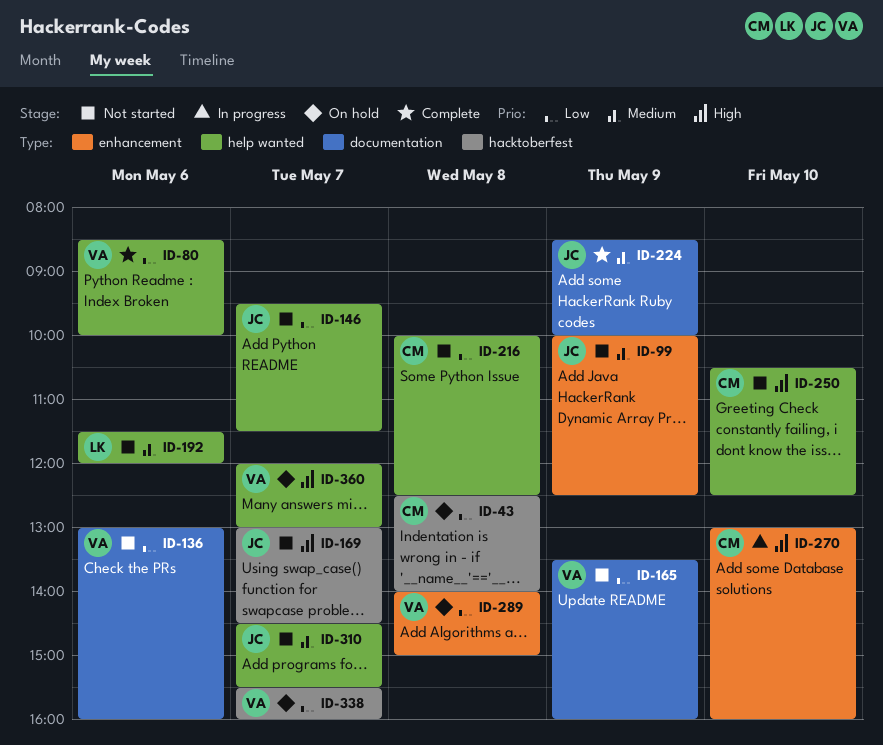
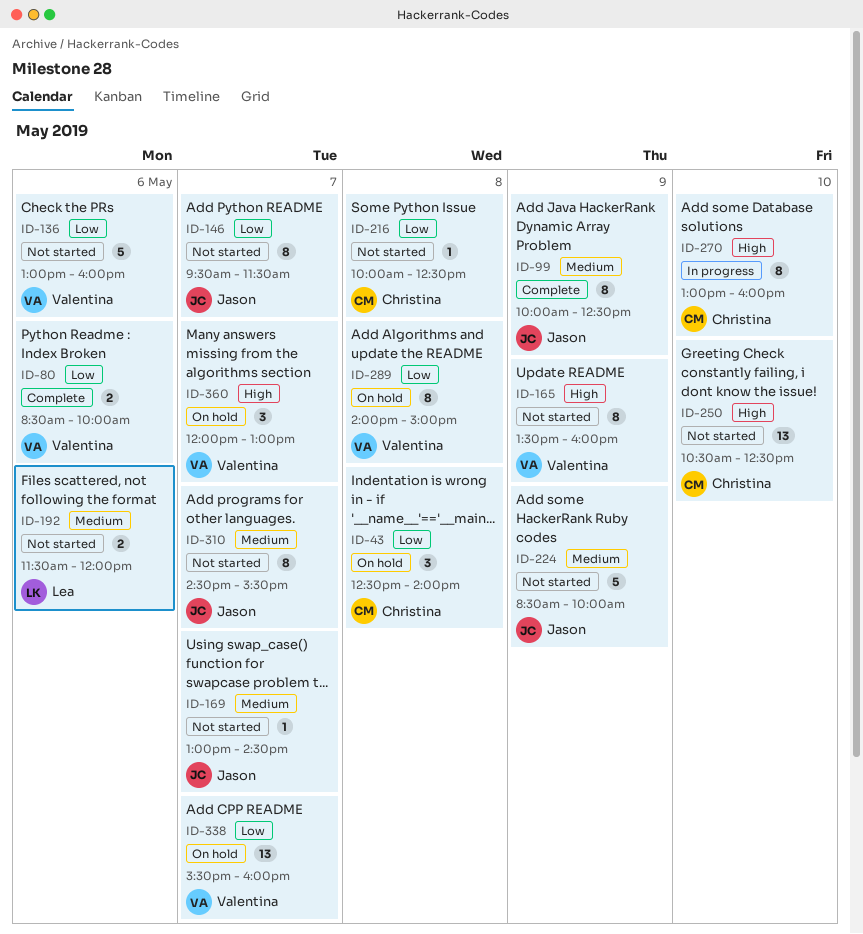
ID-99, status: Not started -> Complete
ID-165, priority: Low -> High
ID-169, priority: High -> Medium
ID-224, status: Complete -> Not started

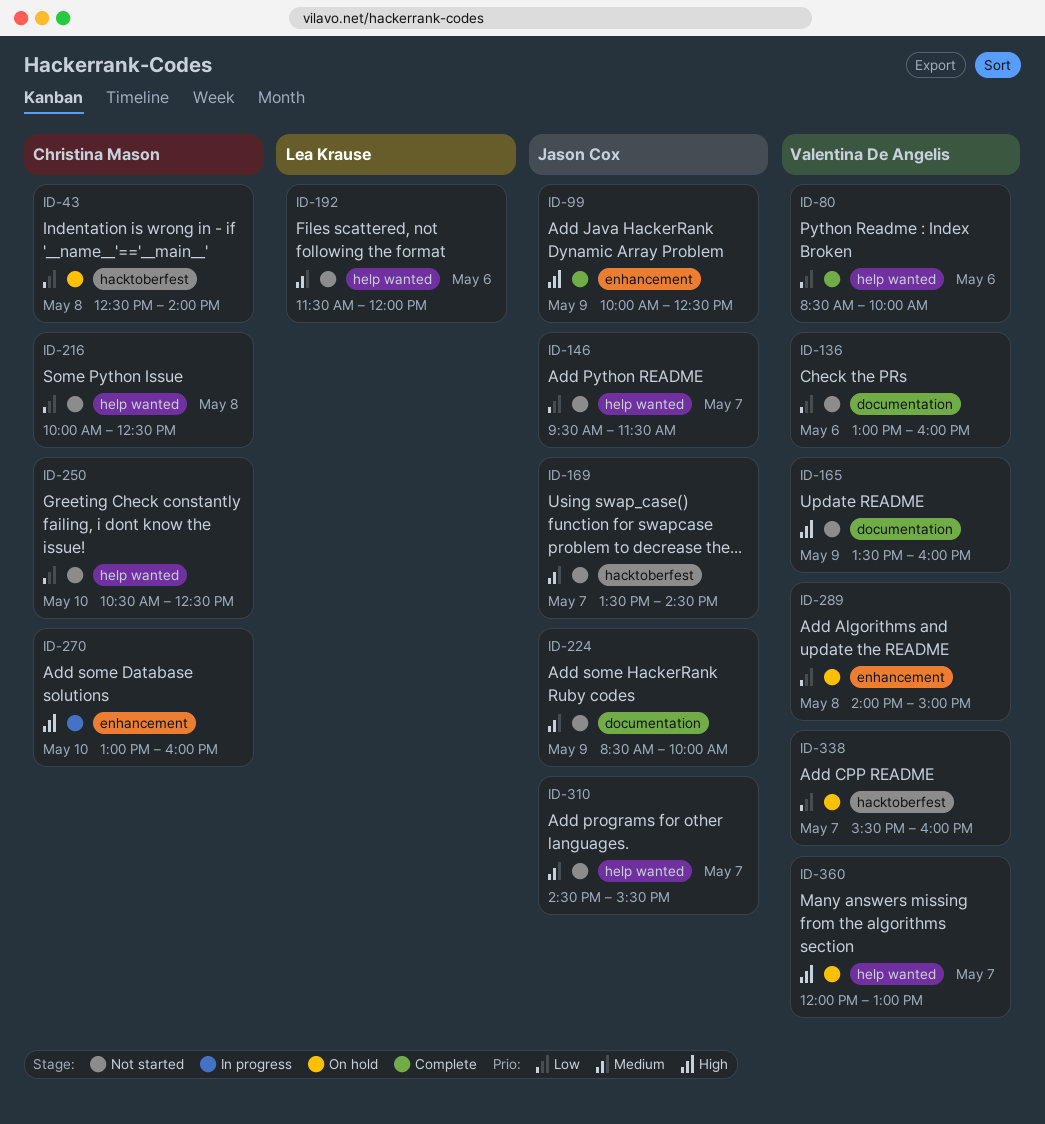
ID-99, priority: Medium -> High
ID-169, begins: 13:00 -> 13:30
ID-250, priority: High -> Low

